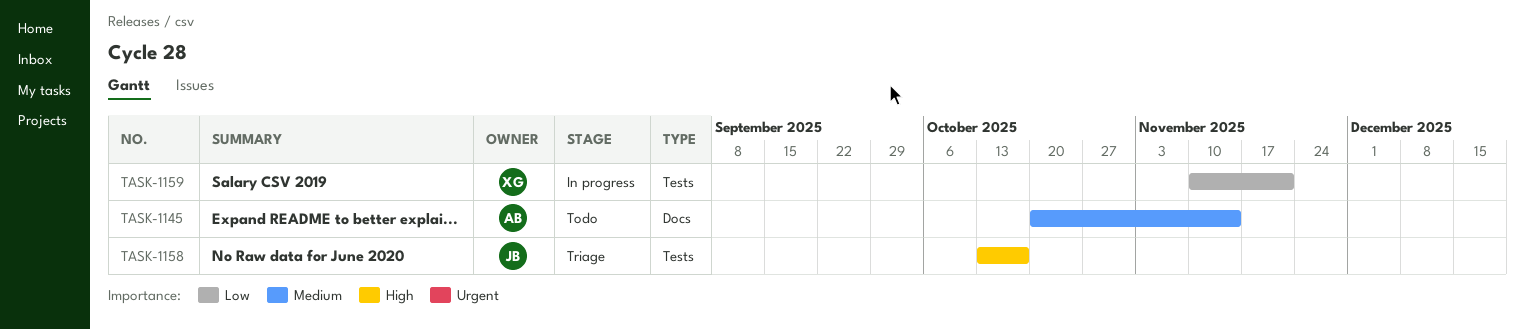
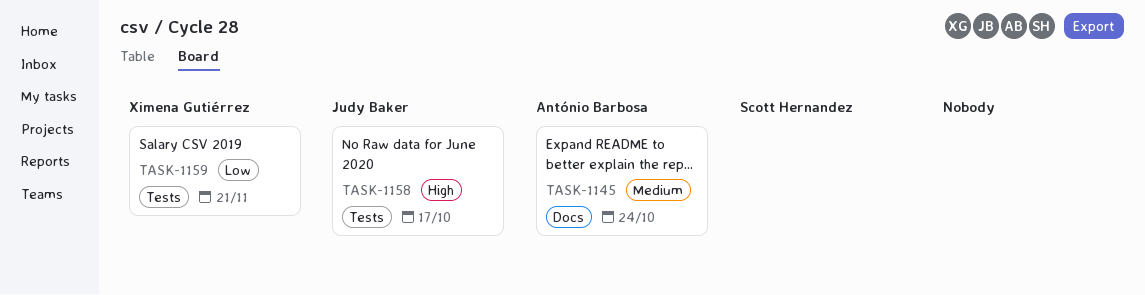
TASK-1145, due: Nov 14 -> Oct 24

